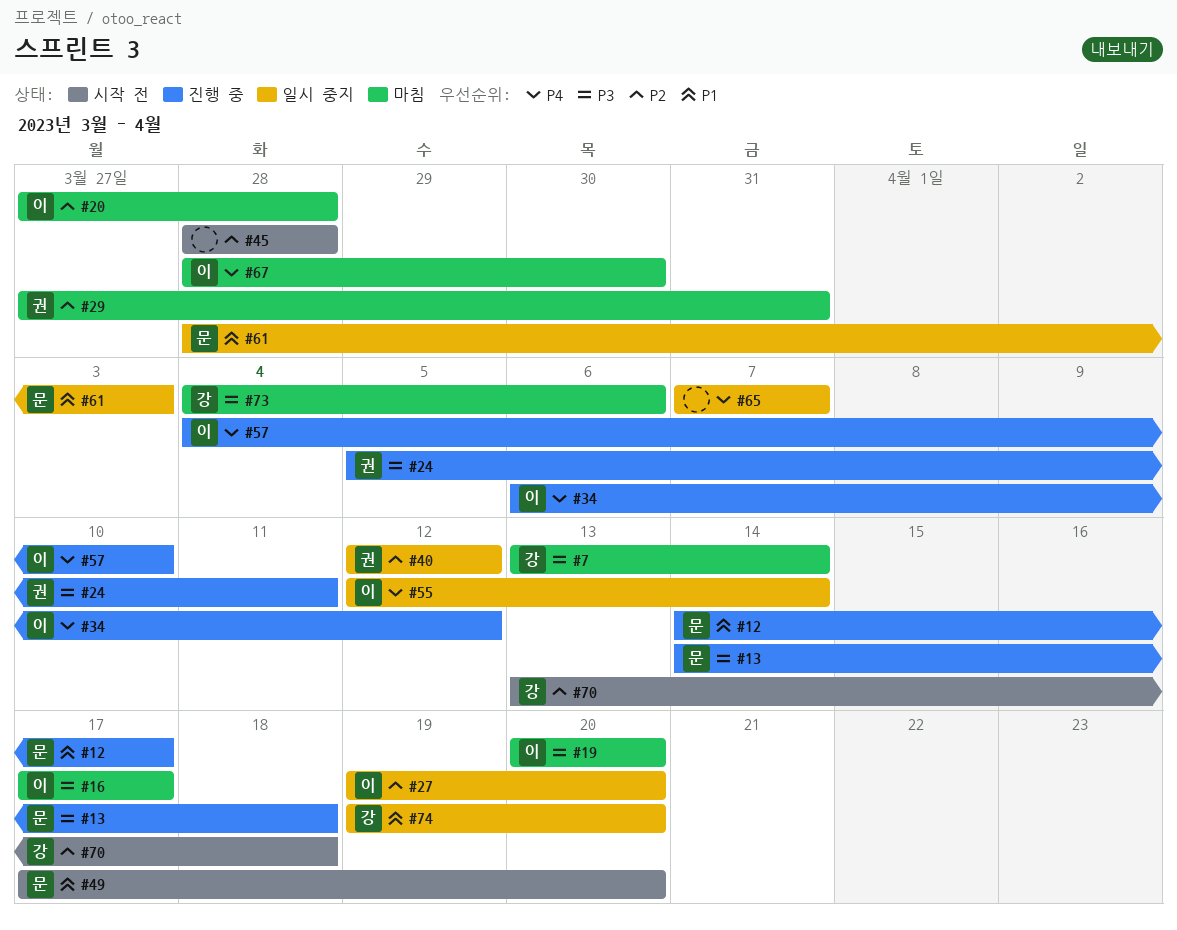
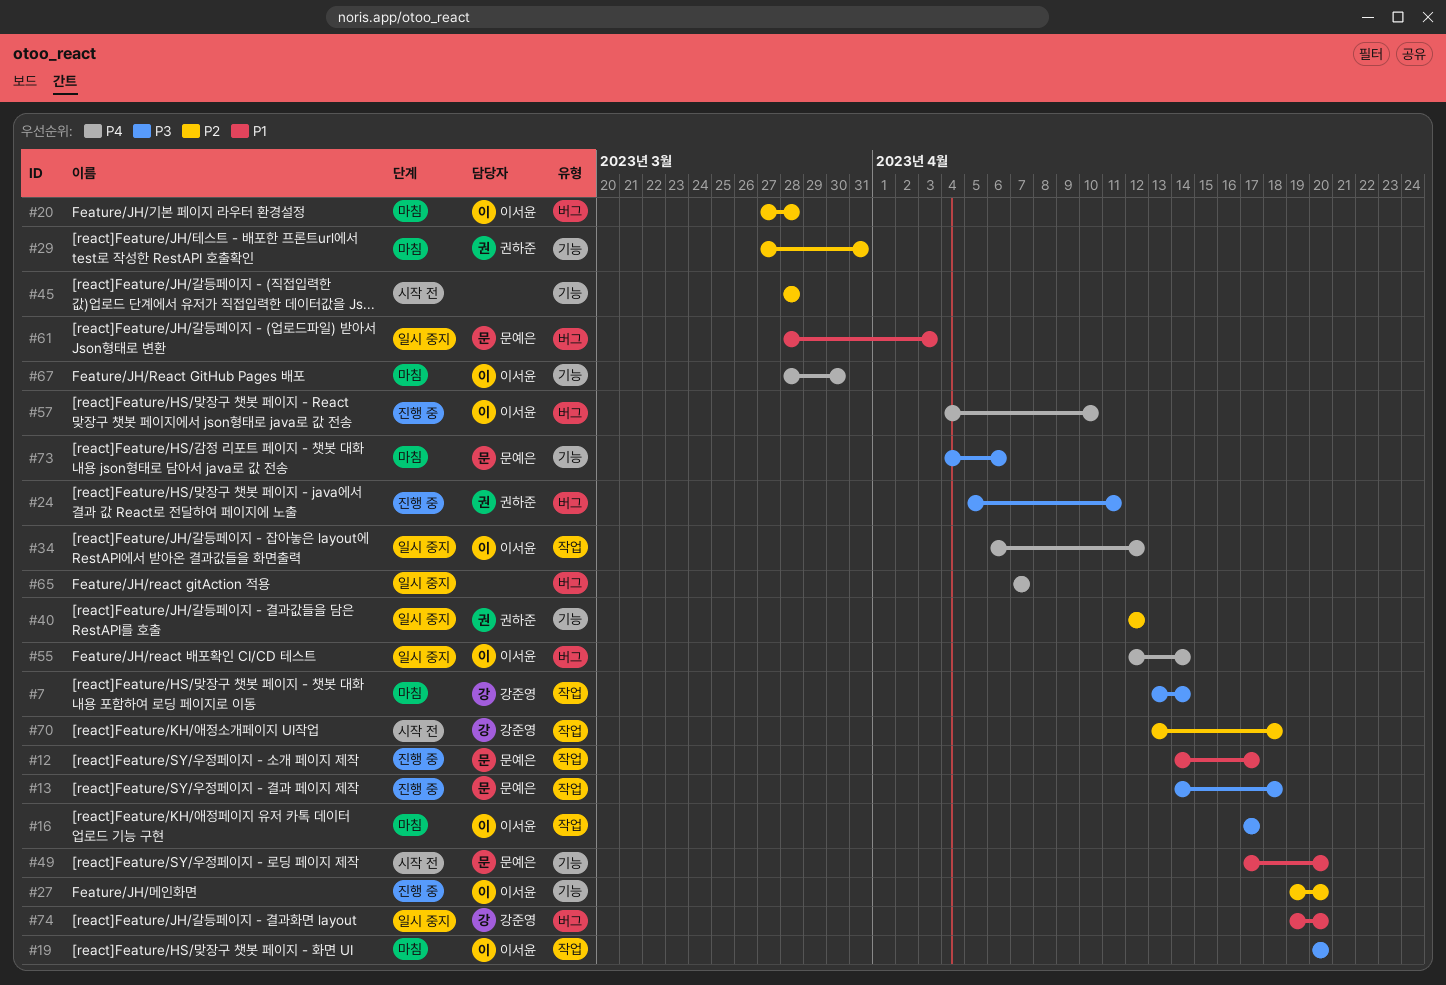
#27, status: 일시 중지 -> 진행 중
#34, status: 진행 중 -> 일시 중지
#73, owner: 강준영 -> 문예은

